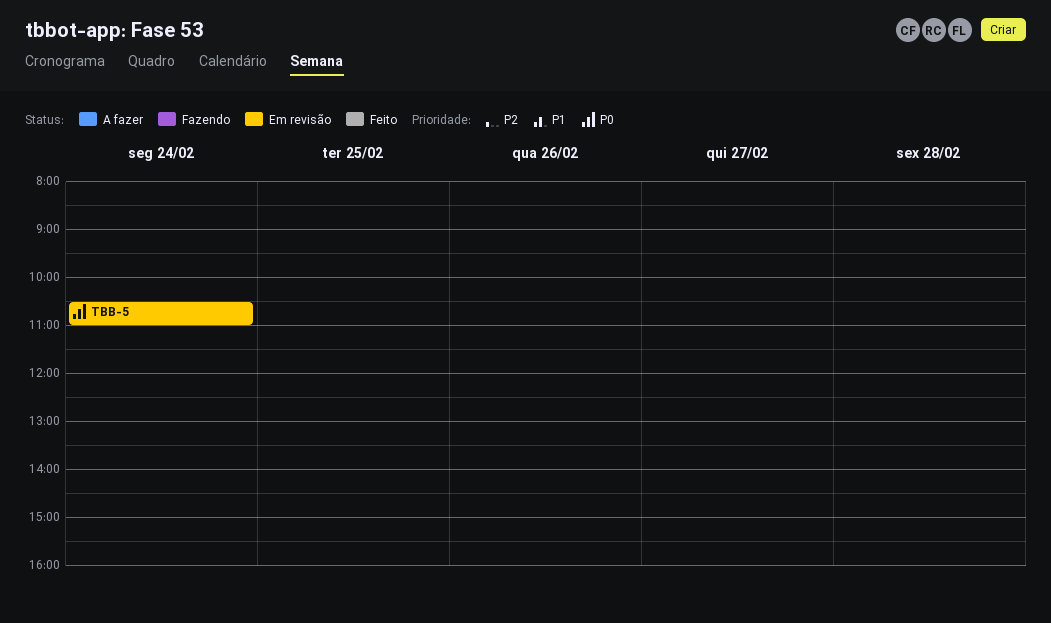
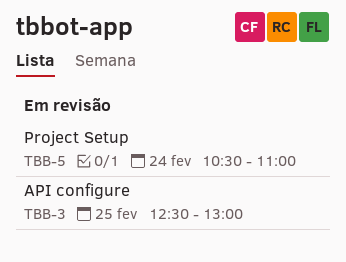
TBB-3: none -> present

